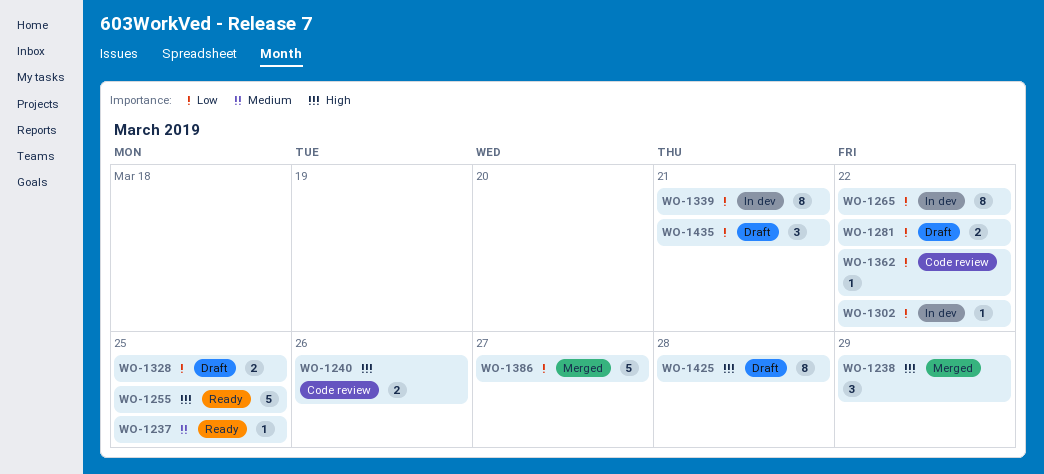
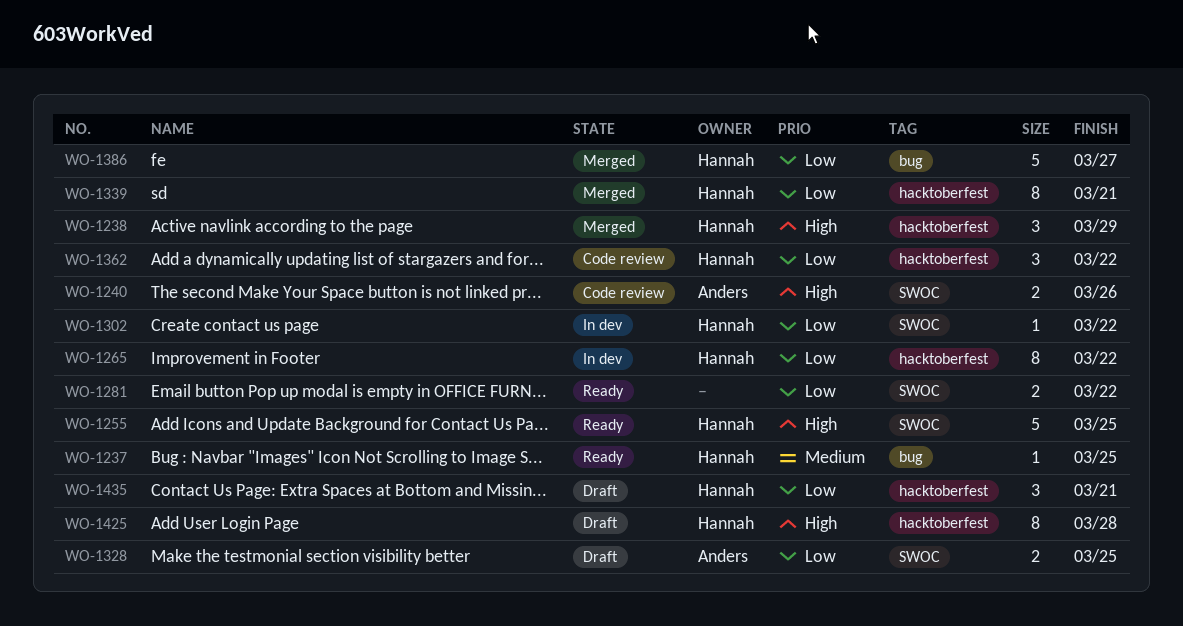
WO-1281, status: Draft -> Ready
WO-1339, status: In dev -> Merged
WO-1362, estimate: 1 -> 3

